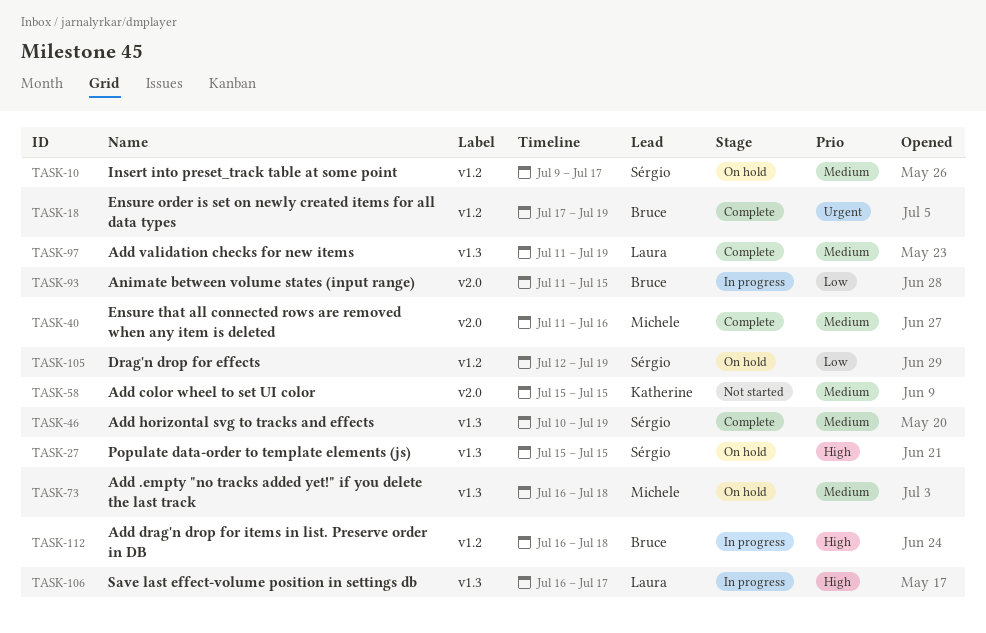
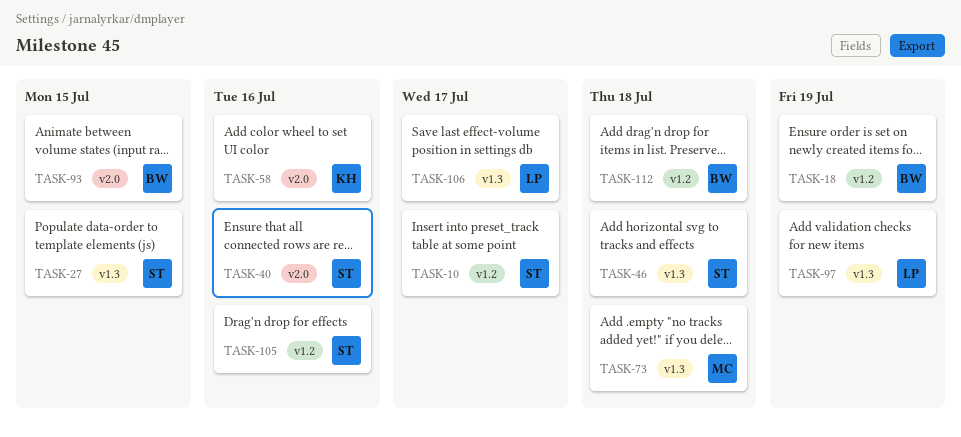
TASK-40, owner: Michele -> Sérgio
TASK-46, due: Jul 19 -> Jul 18
TASK-58, due: Jul 15 -> Jul 16
TASK-105, due: Jul 19 -> Jul 16

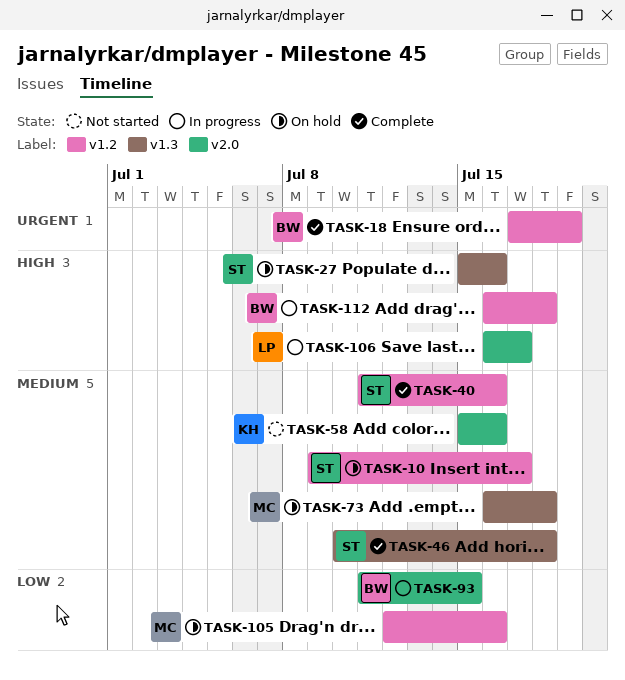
TASK-27, due: Jul 15 -> Jul 16
TASK-40, label: v2.0 -> v1.2
TASK-97: present -> none
TASK-105, owner: ST -> MC
TASK-106, label: v1.3 -> v2.0

